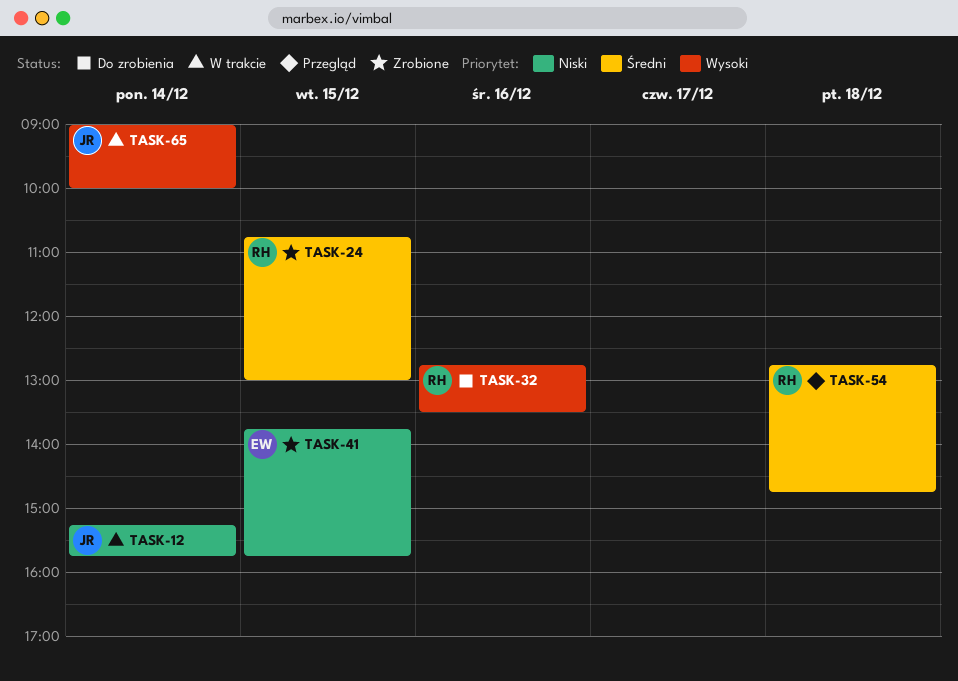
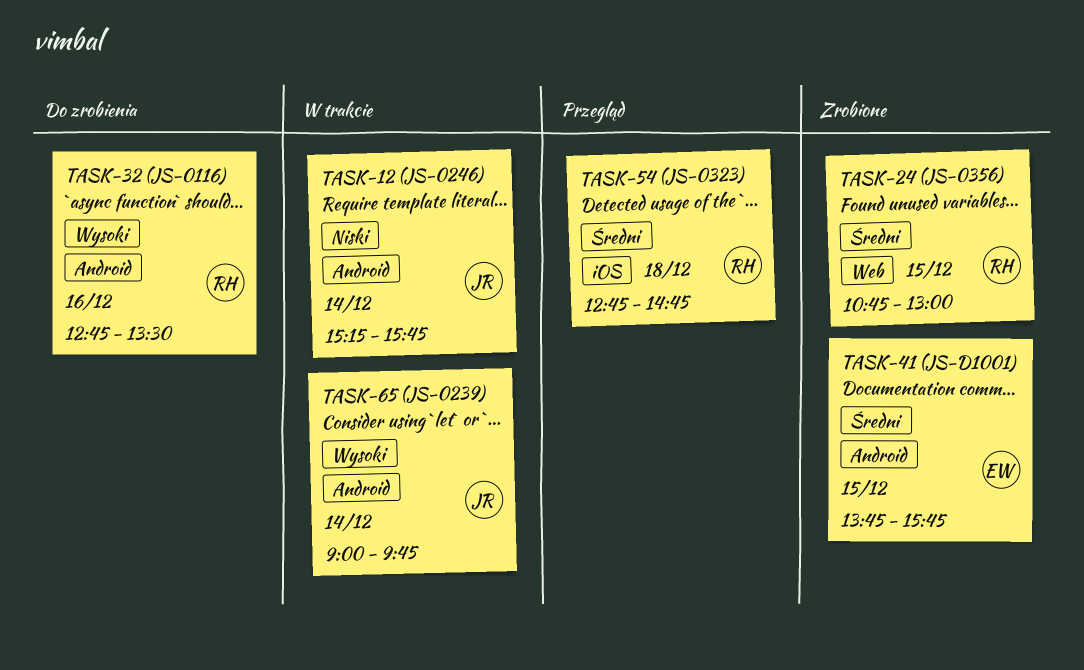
TASK-41, priority: Niski -> Średni
TASK-65, ends: 10:00 -> 09:45

